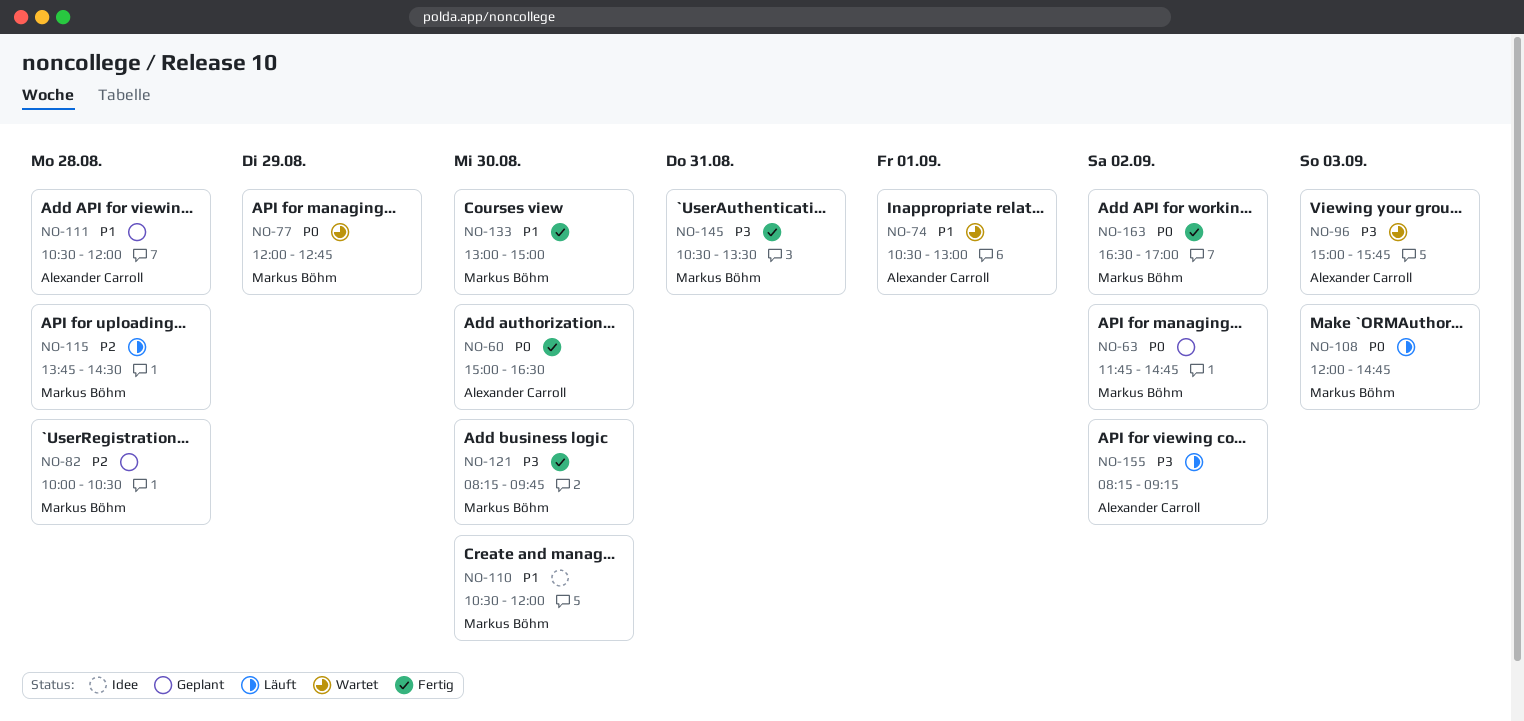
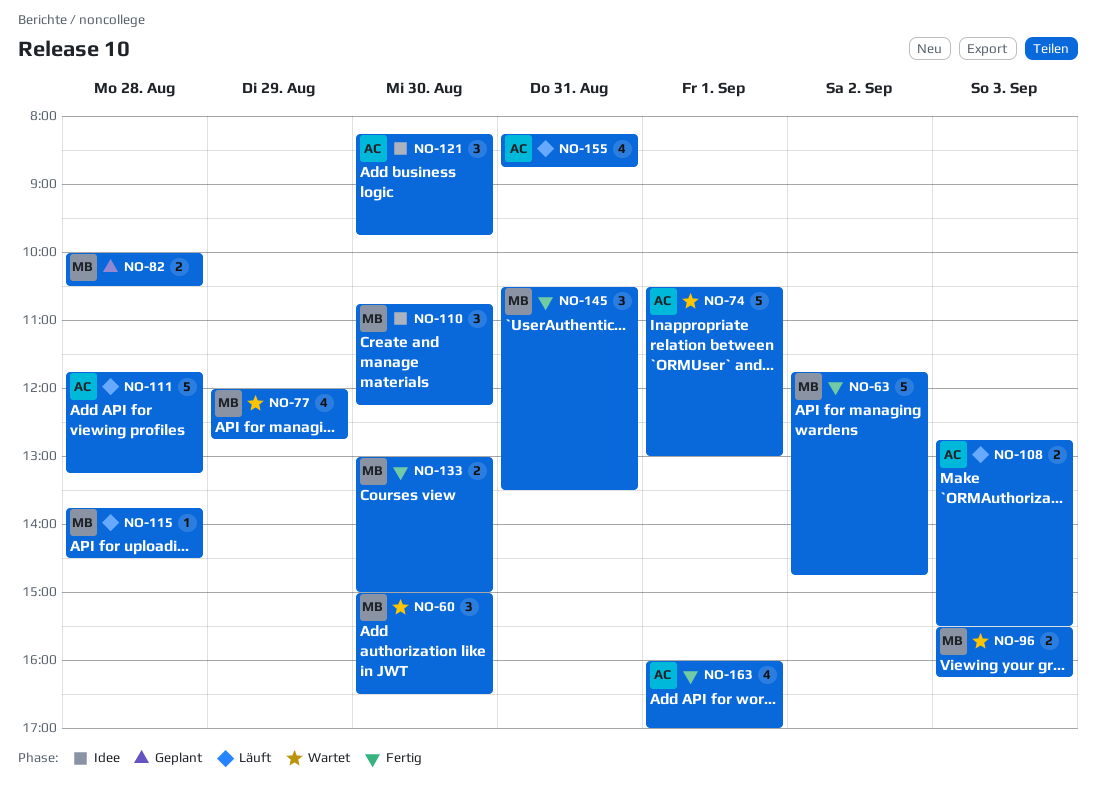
NO-60, status: Fertig -> Wartet
NO-60, owner: Alexander Carroll -> Markus Böhm
NO-63, status: Geplant -> Fertig
NO-96, owner: Alexander Carroll -> Markus Böhm
NO-96, begins: 15:00 -> 15:30
NO-96, ends: 15:45 -> 16:15
NO-108, owner: Markus Böhm -> Alexander Carroll
NO-108, begins: 12:00 -> 12:45
NO-108, ends: 14:45 -> 15:30
NO-110, begins: 10:30 -> 10:45
NO-110, ends: 12:00 -> 12:15
NO-111, status: Geplant -> Läuft
NO-111, begins: 10:30 -> 11:45
NO-111, ends: 12:00 -> 13:15
NO-121, status: Fertig -> Idee
NO-121, owner: Markus Böhm -> Alexander Carroll
NO-155, day: Sep 2 -> Aug 31
NO-155, ends: 09:15 -> 08:45
NO-163, owner: Markus Böhm -> Alexander Carroll
NO-163, day: Sep 2 -> Sep 1
NO-163, begins: 16:30 -> 16:00

